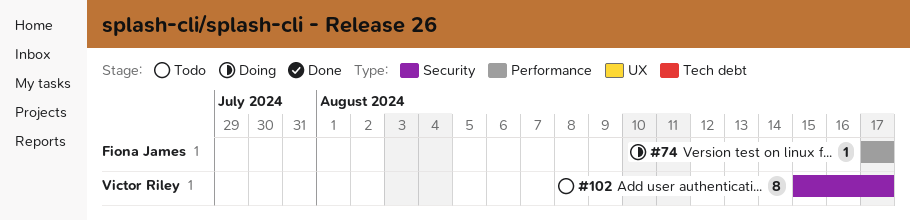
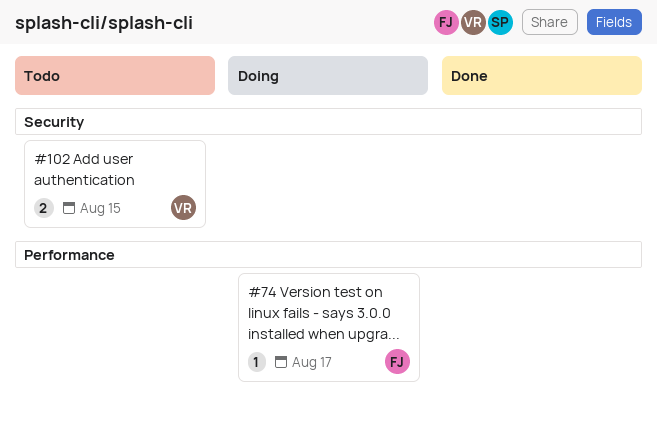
#102, estimate: 8 -> 2
#102, due: Aug 17 -> Aug 15

